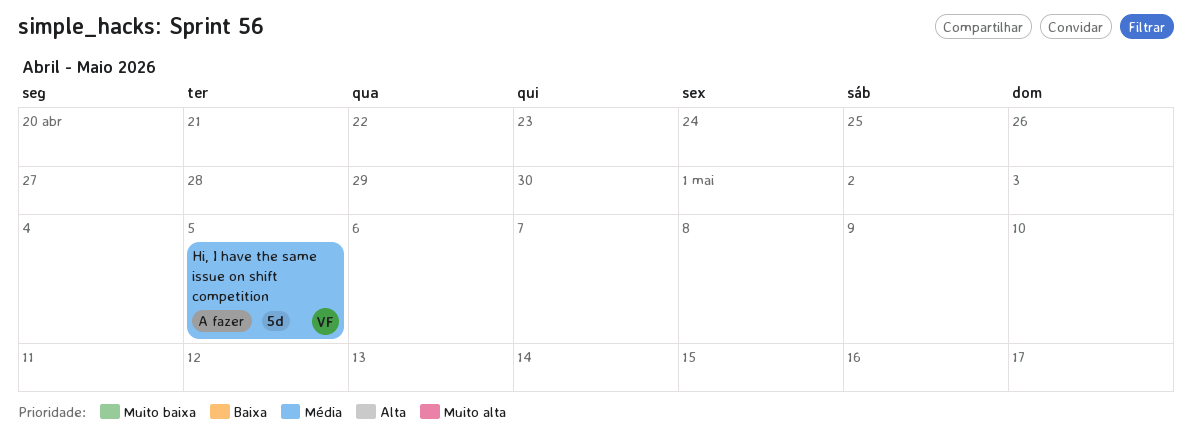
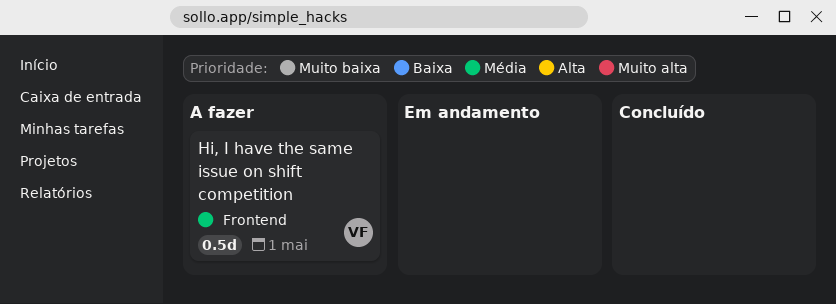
Hi, I have the same issue on shift competition, estimate: 5d -> 0.5d
Hi, I have the same issue on shift competition, due: May 5 -> May 1

